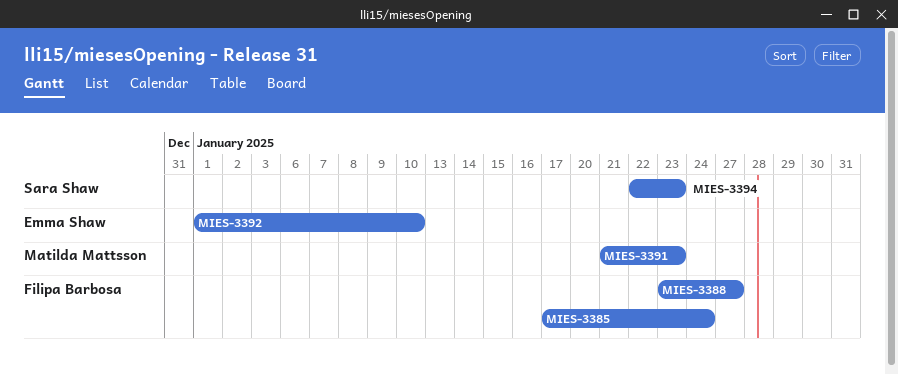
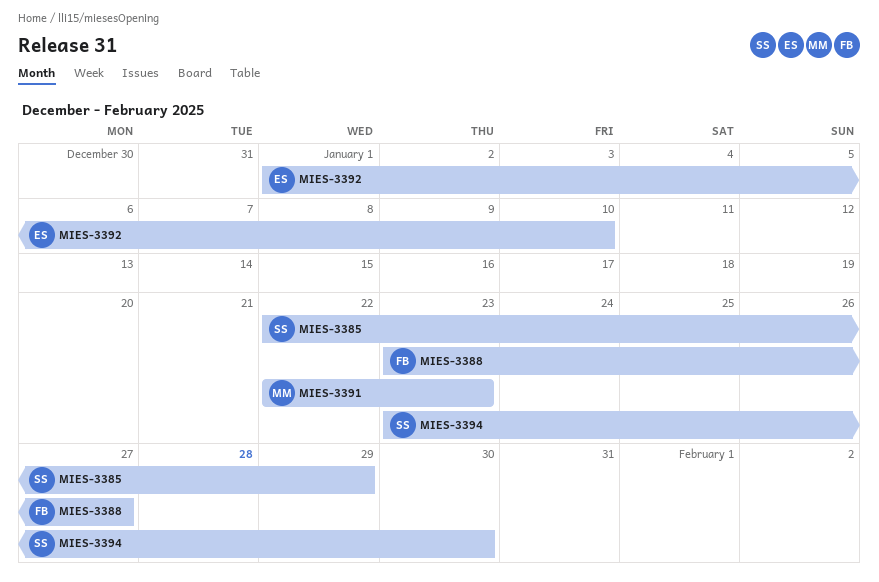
MIES-3385, owner: Filipa Barbosa -> Sara Shaw
MIES-3385, start: Jan 17 -> Jan 22
MIES-3385, due: Jan 24 -> Jan 29
MIES-3391, start: Jan 21 -> Jan 22
MIES-3394, start: Jan 22 -> Jan 23
MIES-3394, due: Jan 23 -> Jan 30

